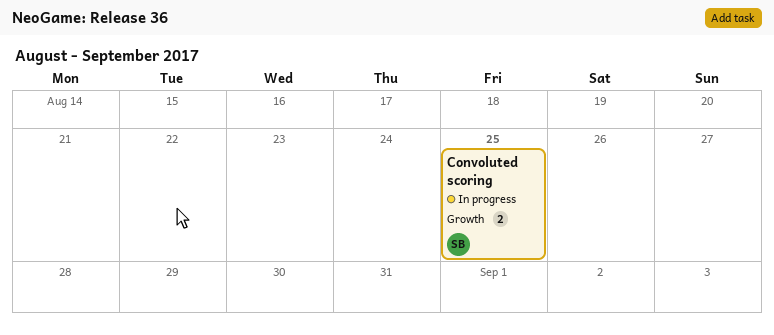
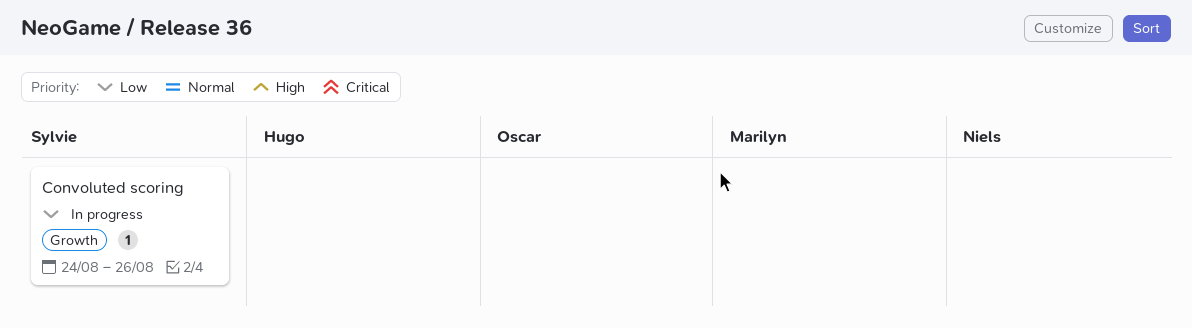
Convoluted scoring, estimate: 2 -> 1
Convoluted scoring, due: Aug 25 -> Aug 26

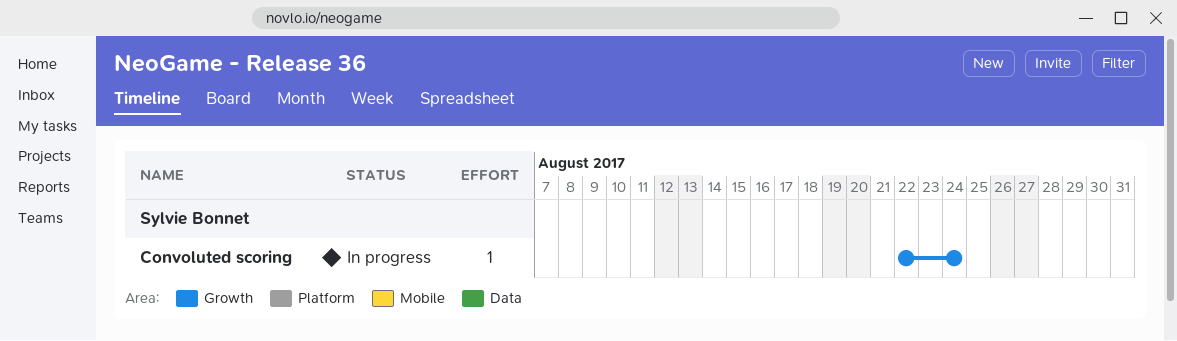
Convoluted scoring, start: Aug 24 -> Aug 22
Convoluted scoring, due: Aug 26 -> Aug 24

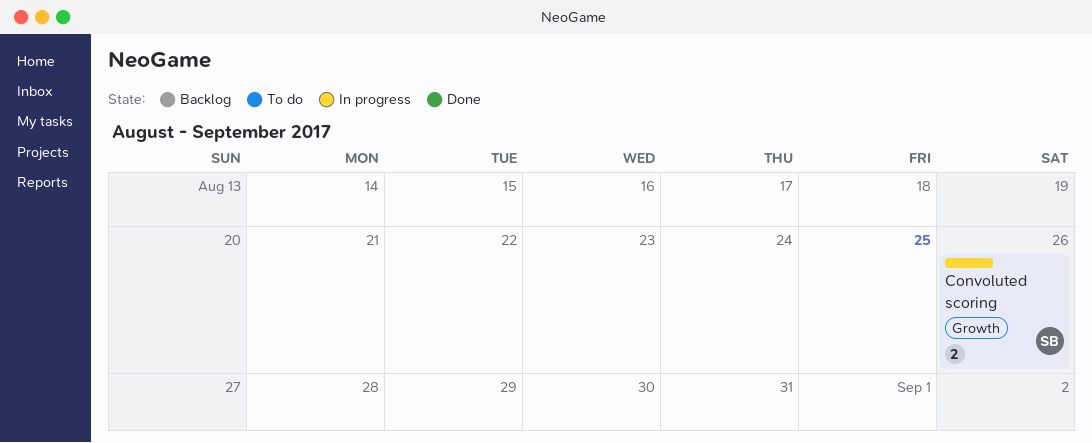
Convoluted scoring, estimate: 1 -> 2
Convoluted scoring, due: Aug 24 -> Aug 26

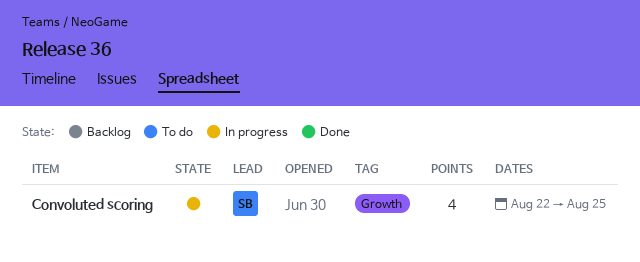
Convoluted scoring, estimate: 2 -> 4
Convoluted scoring, due: Aug 26 -> Aug 25

